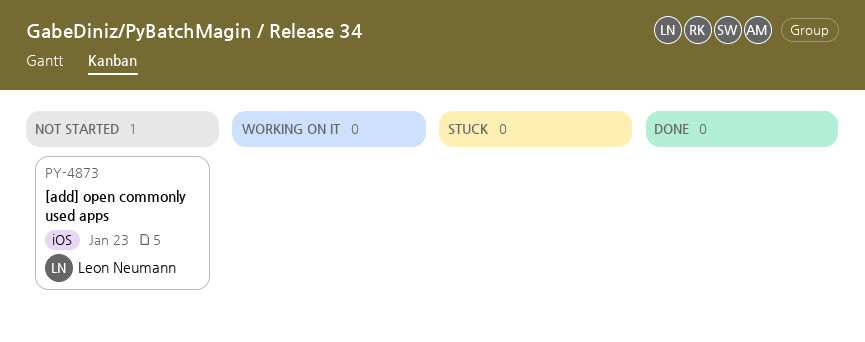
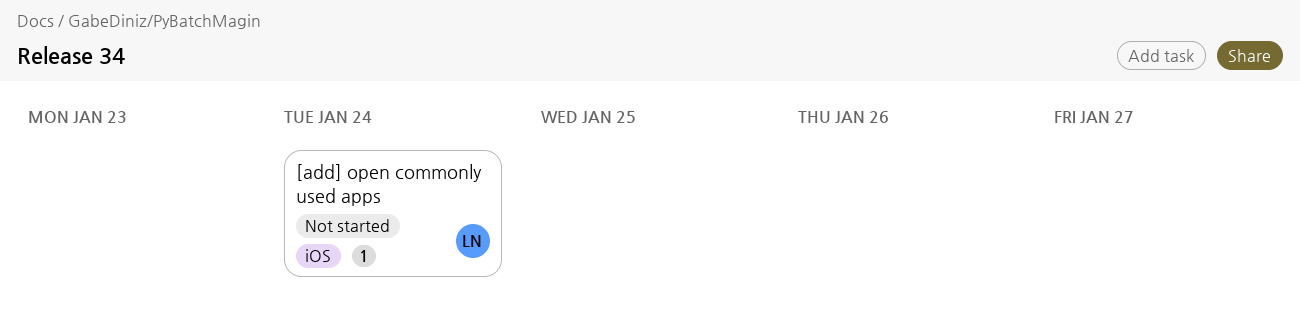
[add] open commonly used apps, due: Jan 23 -> Jan 24

